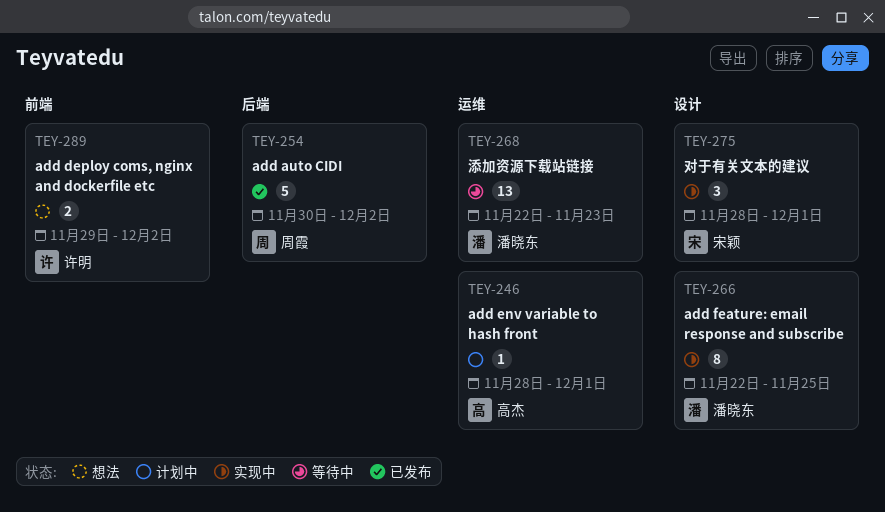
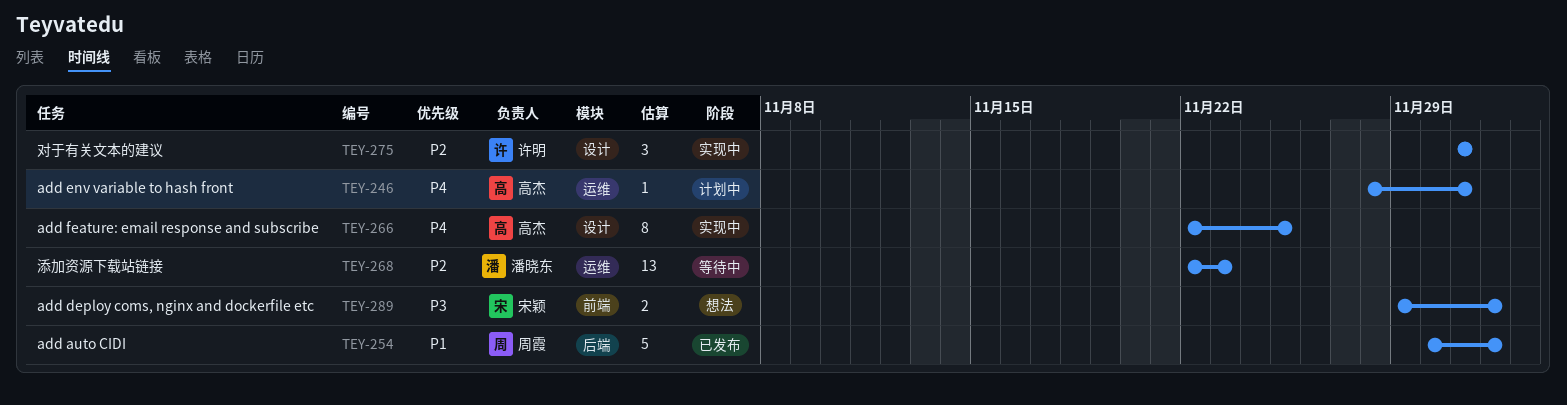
TEY-266, owner: 潘晓东 -> 高杰
TEY-275, owner: 宋颖 -> 许明
TEY-275, start: Nov 28 -> Dec 1
TEY-289, owner: 许明 -> 宋颖

